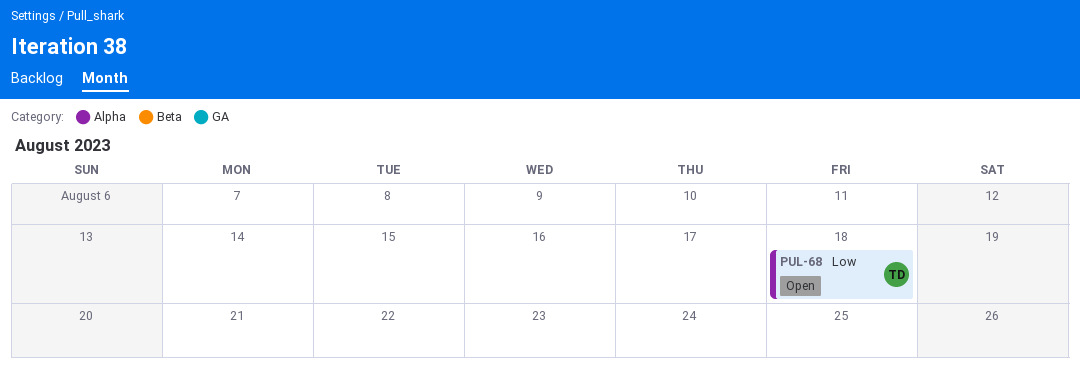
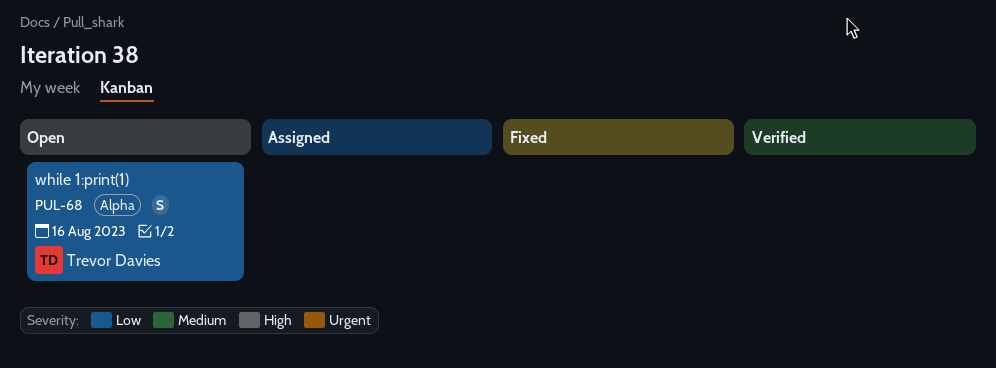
PUL-68, due: Aug 18 -> Aug 16

